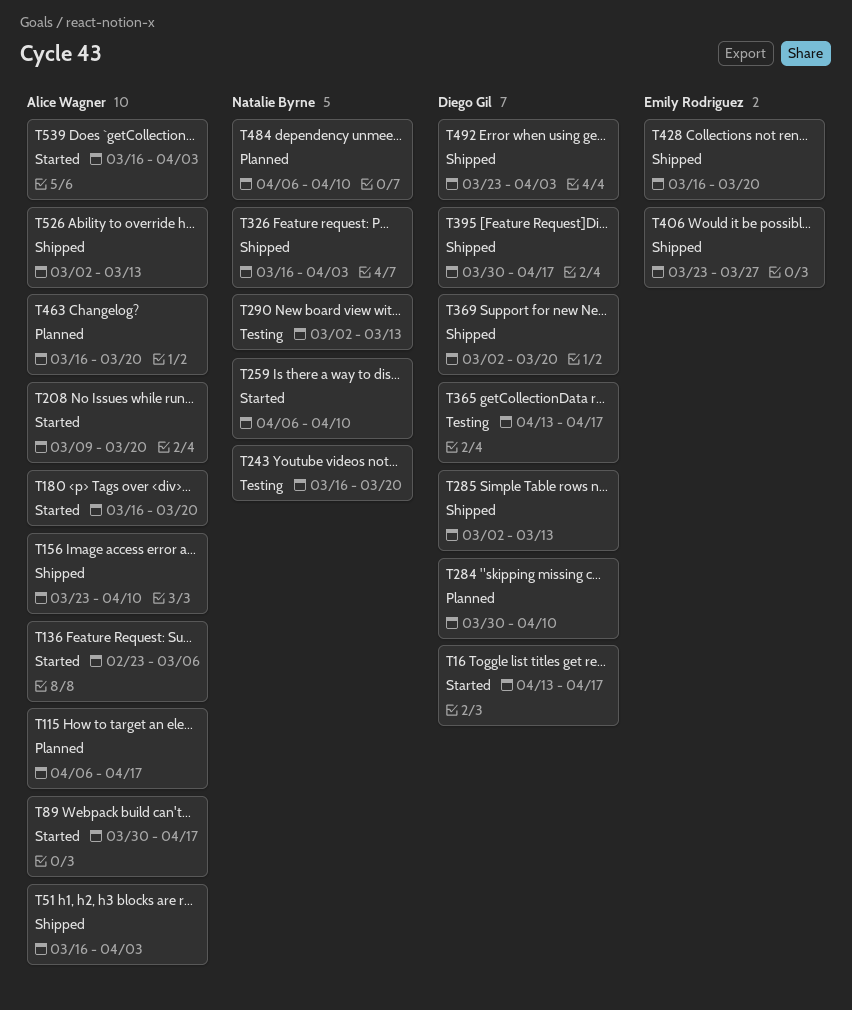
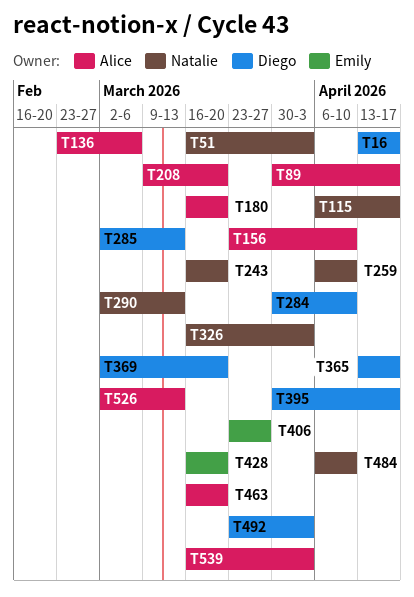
T51, owner: Alice Wagner -> Natalie Byrne
T115, owner: Alice Wagner -> Natalie Byrne

